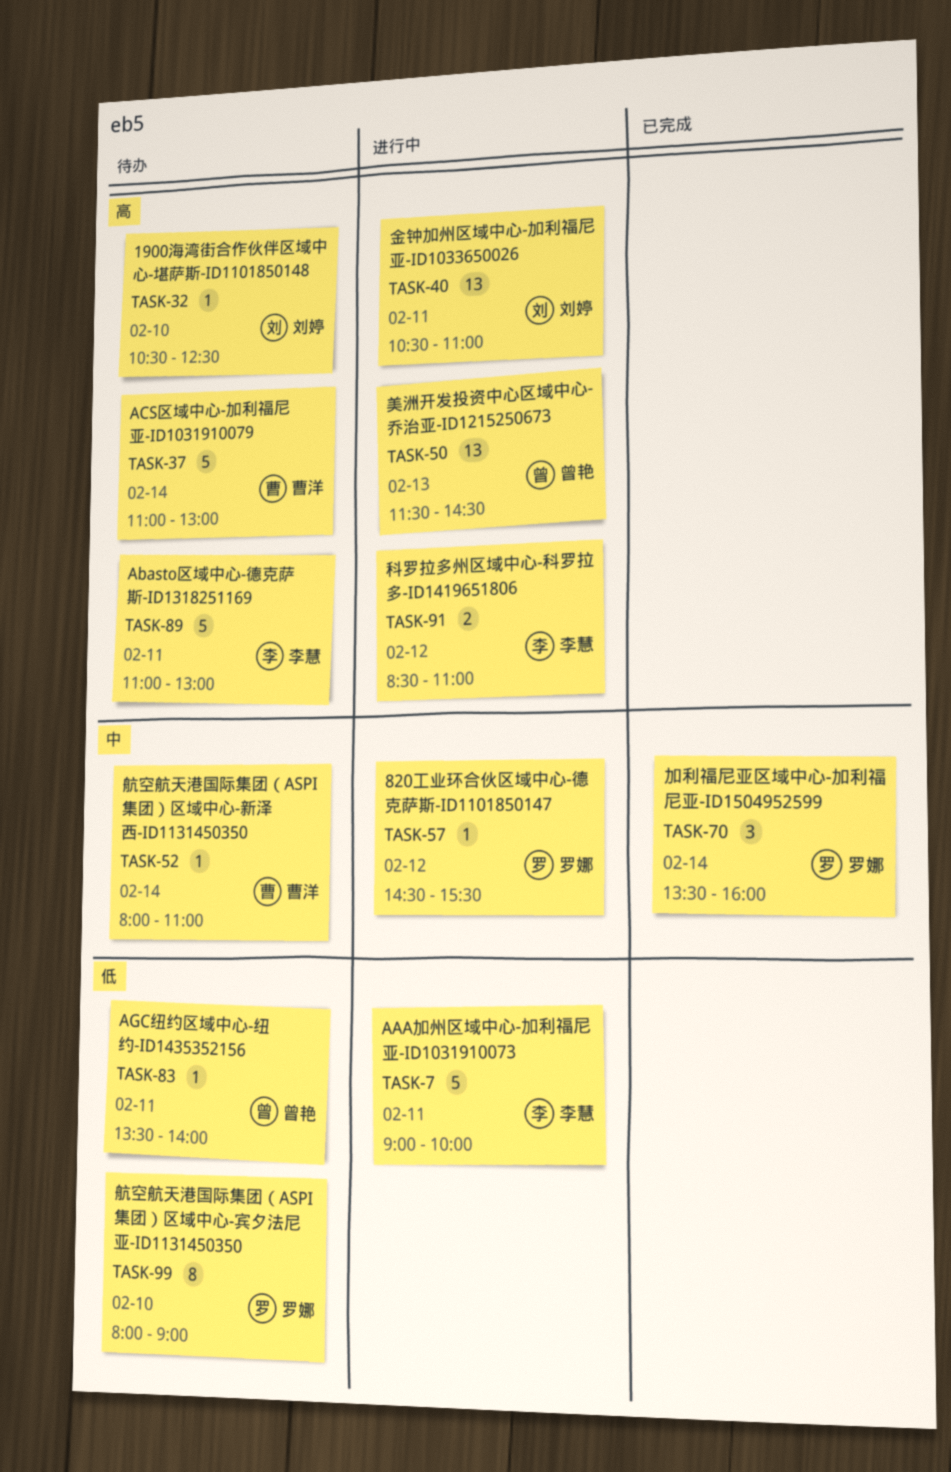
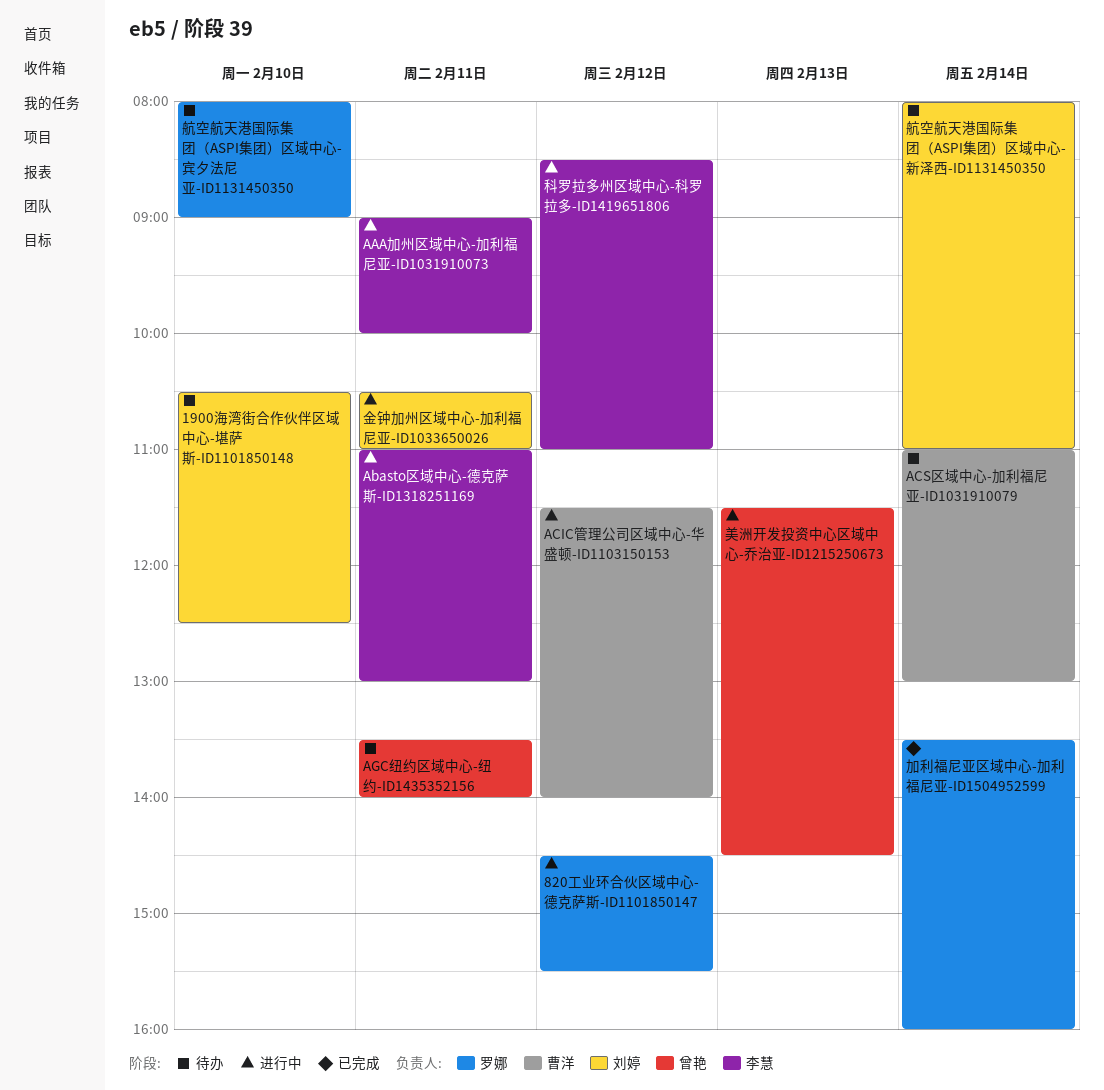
Abasto区域中心-德克萨斯-ID1318251169, status: 待办 -> 进行中
ACIC管理公司区域中心-华盛顿-ID1103150153: none -> present
航空航天港国际集团（ASPI集团）区域中心-新泽西-ID1131450350, owner: 曹洋 -> 刘婷

